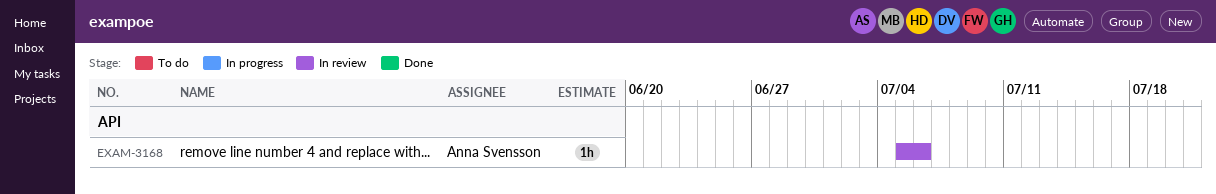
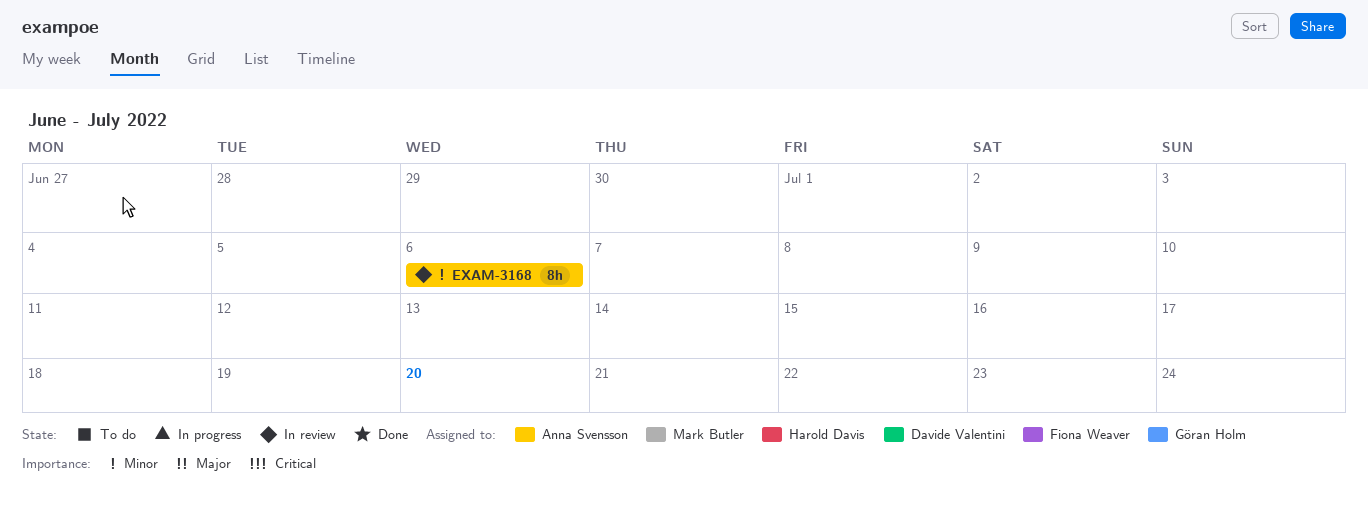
EXAM-3168, estimate: 1h -> 8h
EXAM-3168, start: Jul 5 -> Jul 6

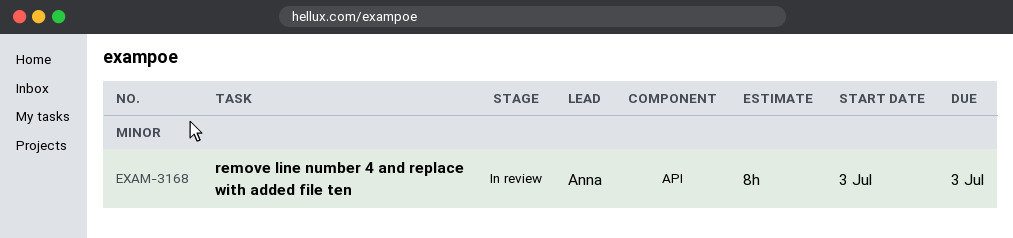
EXAM-3168, start: Jul 6 -> Jul 3
EXAM-3168, due: Jul 6 -> Jul 3

